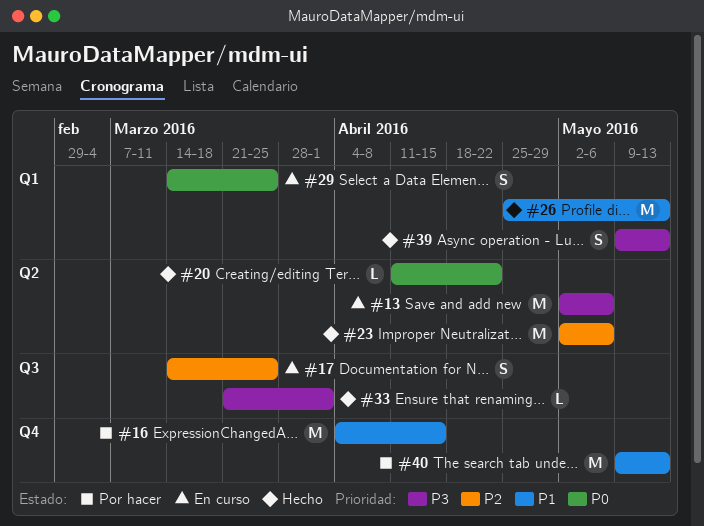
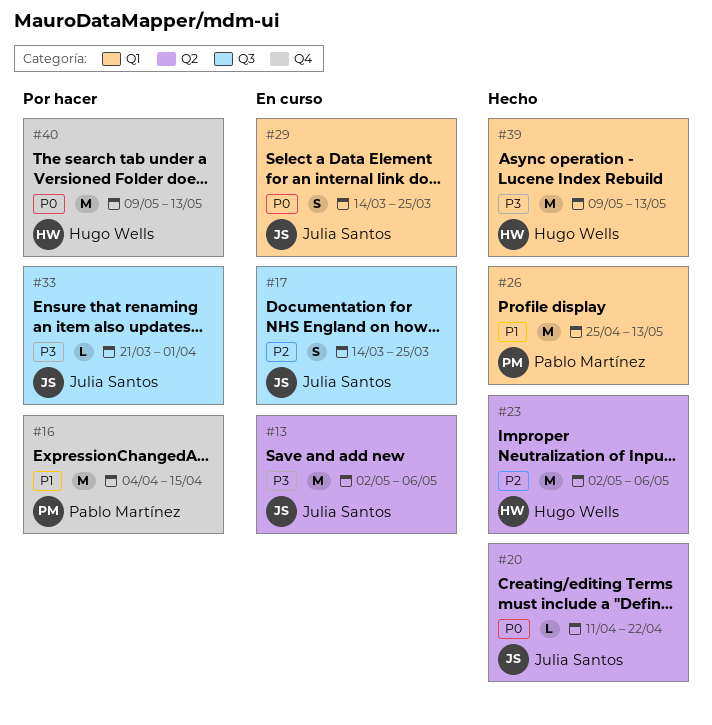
#33, status: Hecho -> Por hacer
#39, estimate: S -> M
#40, priority: P1 -> P0

